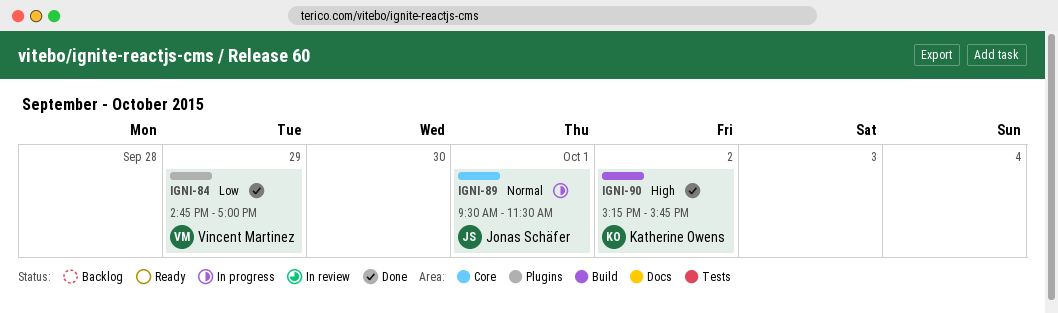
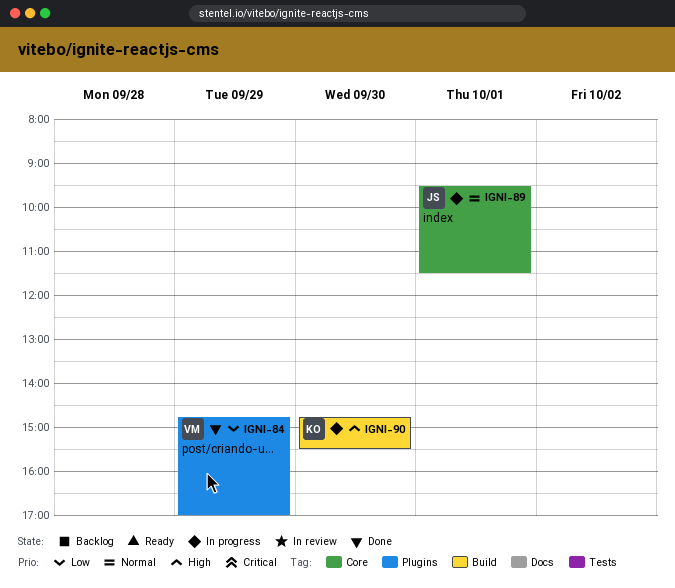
IGNI-90, status: Done -> In progress
IGNI-90, day: Oct 2 -> Sep 30
IGNI-90, begins: 15:15 -> 14:45
IGNI-90, ends: 15:45 -> 15:30

